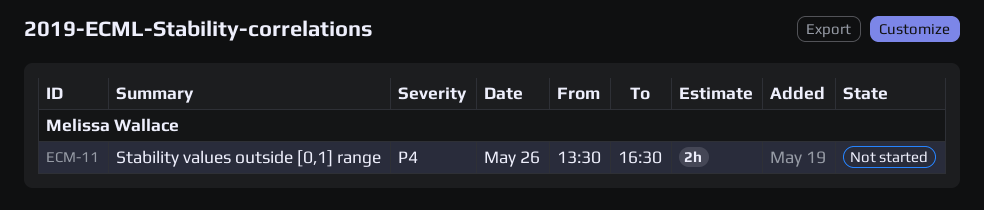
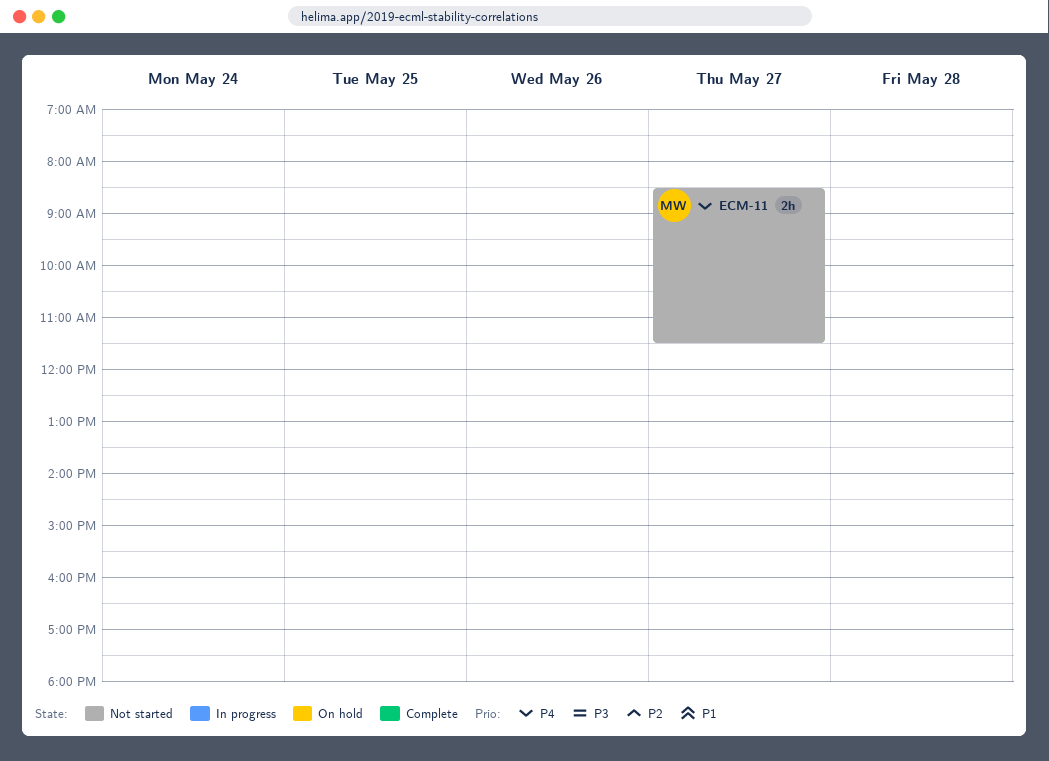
ECM-11, day: May 26 -> May 27
ECM-11, begins: 13:30 -> 08:30
ECM-11, ends: 16:30 -> 11:30

